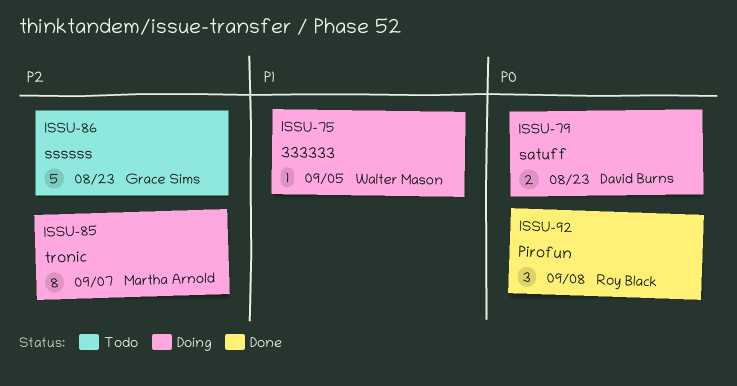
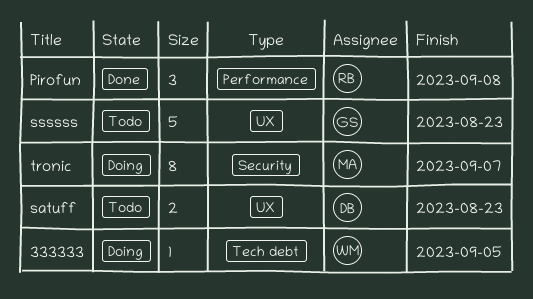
satuff, status: Doing -> Todo

